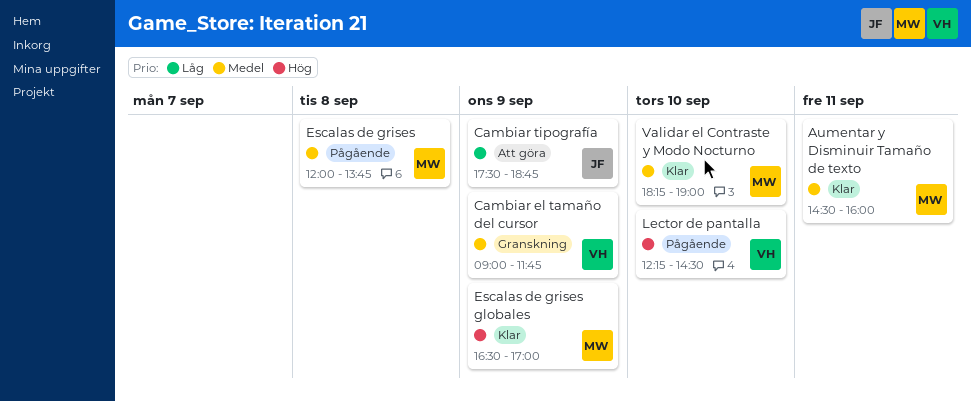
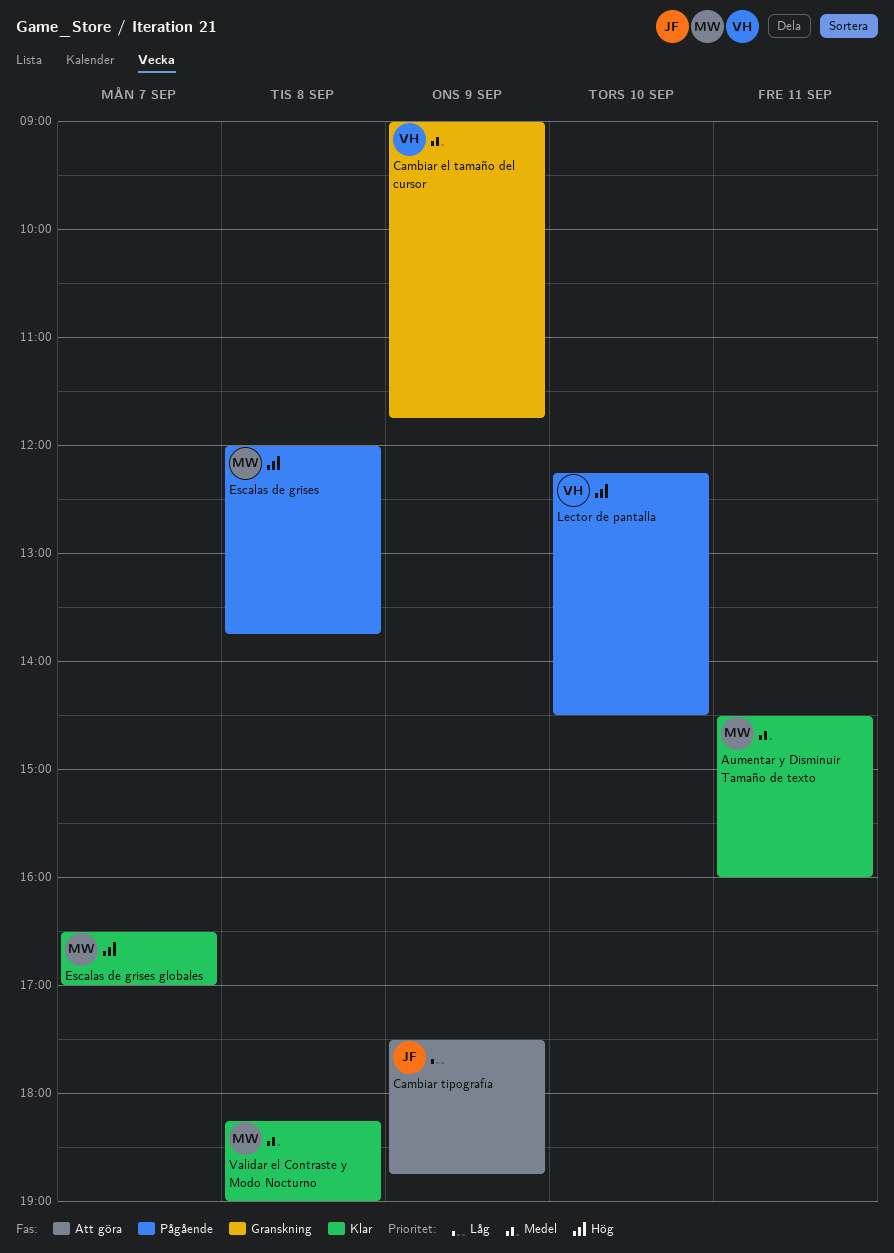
Escalas de grises, priority: Medel -> Hög
Escalas de grises globales, day: Sep 9 -> Sep 7
Validar el Contraste y Modo Nocturno, day: Sep 10 -> Sep 8

